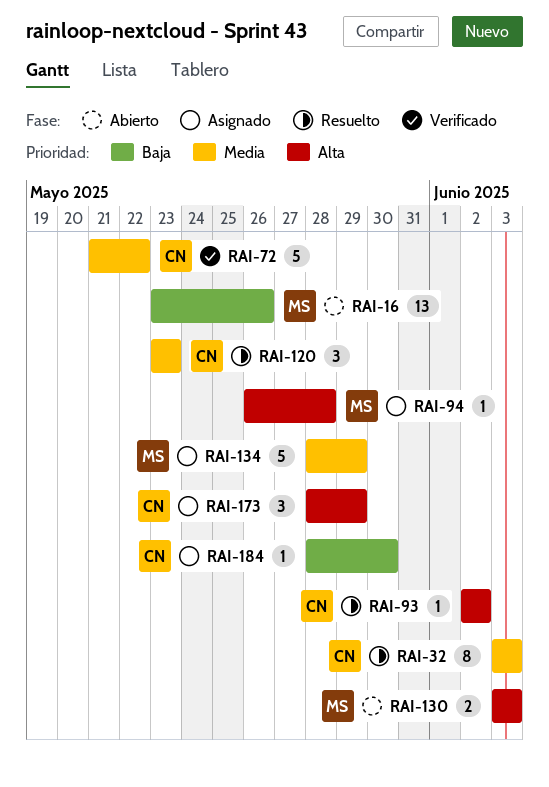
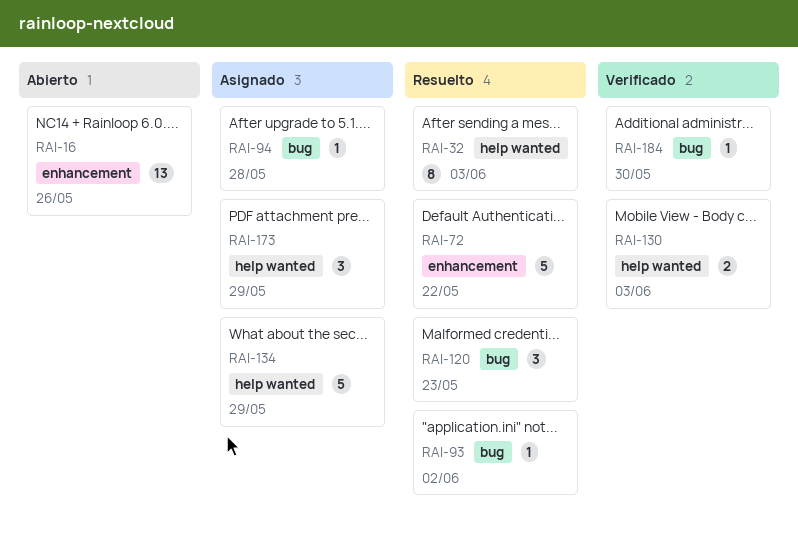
RAI-72, status: Verificado -> Resuelto
RAI-130, status: Abierto -> Verificado
RAI-184, status: Asignado -> Verificado

